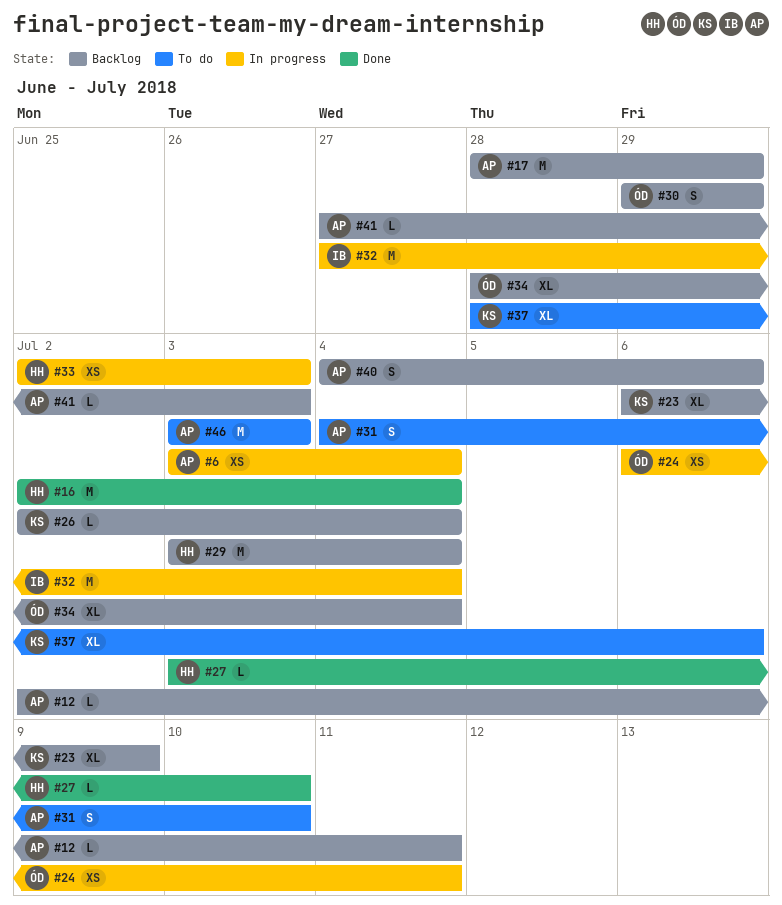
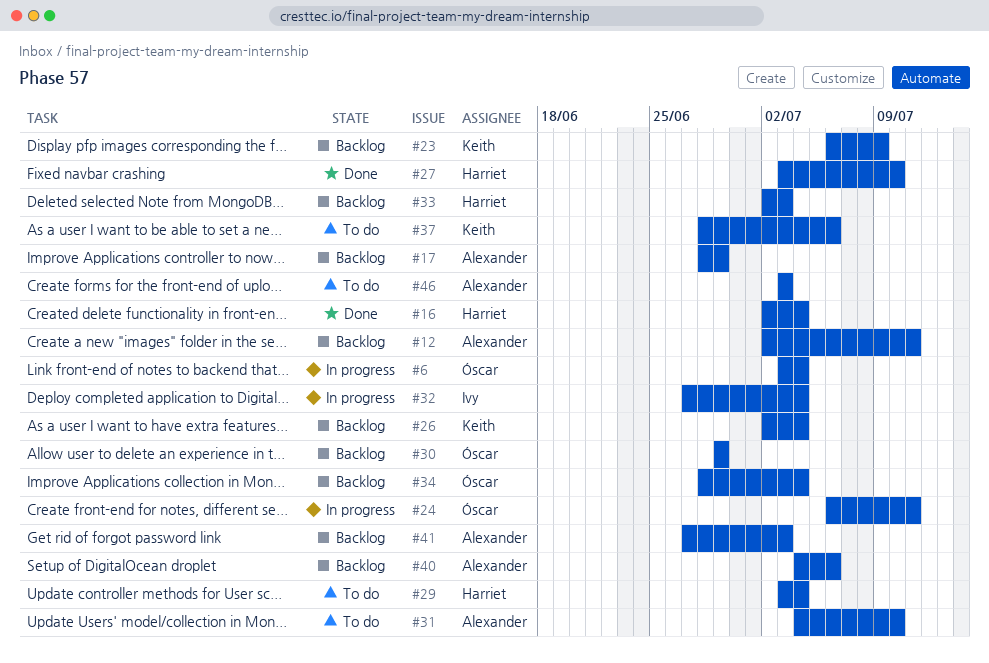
#6, owner: Alexander -> Óscar
#29, status: Backlog -> To do
#33, status: In progress -> Backlog

